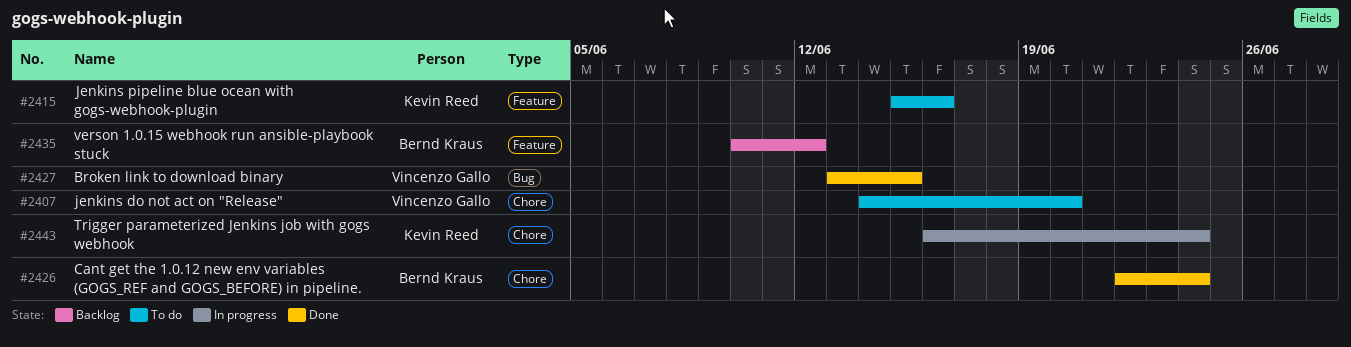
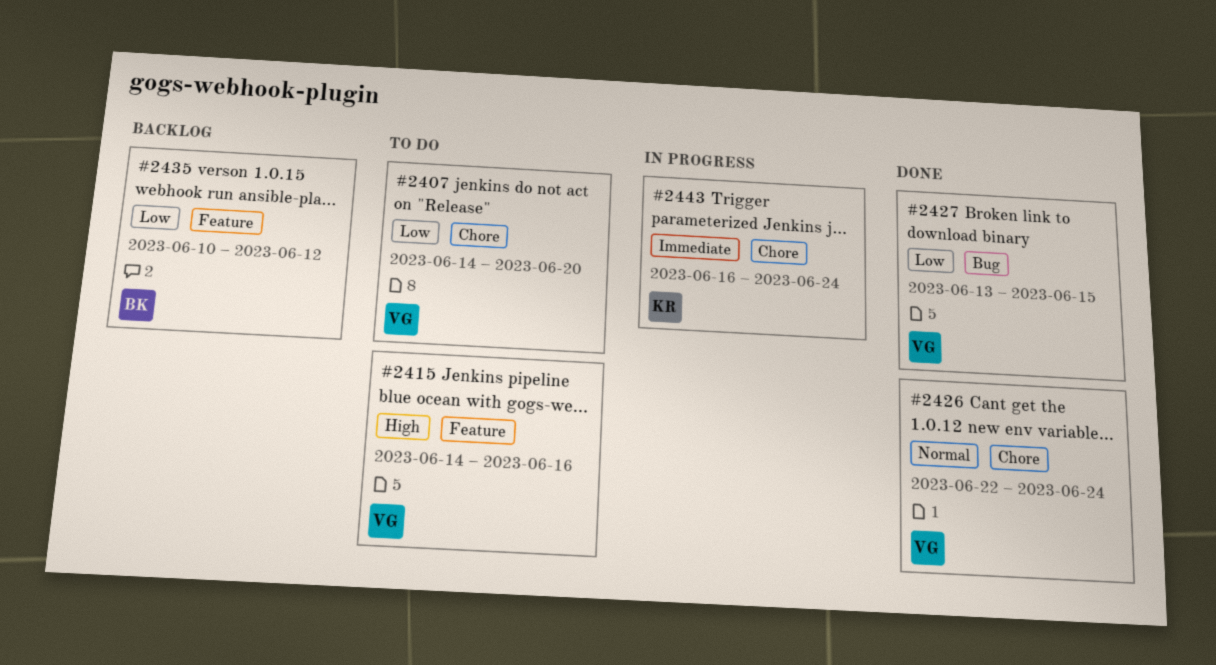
#2415, owner: Kevin Reed -> Vincenzo Gallo
#2415, start: Jun 15 -> Jun 14
#2426, owner: Bernd Kraus -> Vincenzo Gallo

